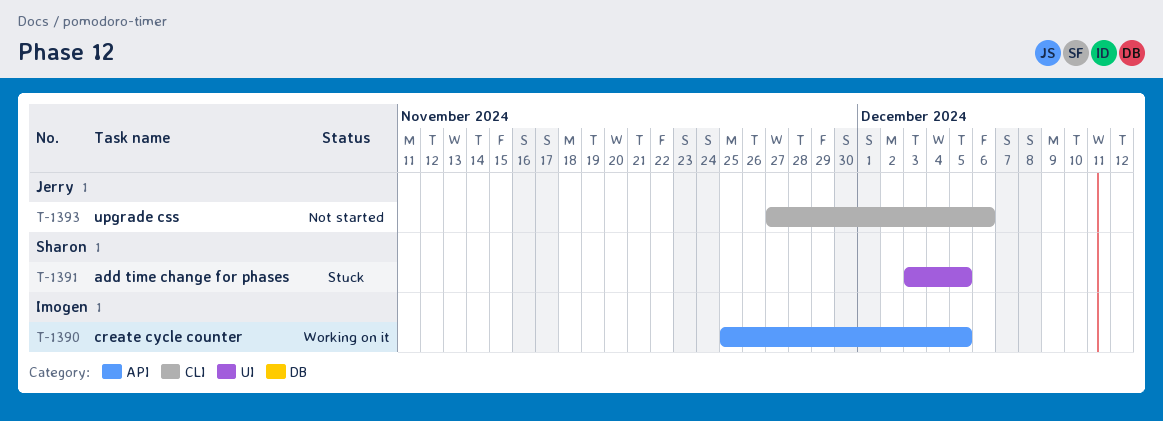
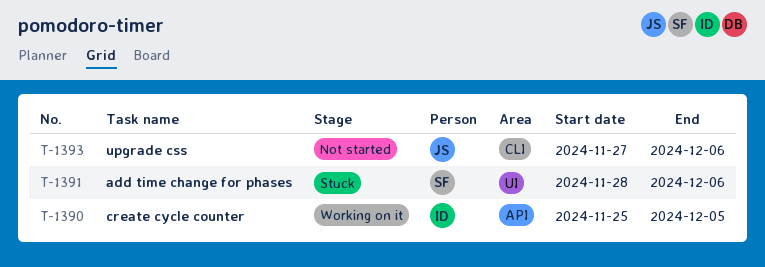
T-1391, start: Dec 3 -> Nov 28
T-1391, due: Dec 5 -> Dec 6

